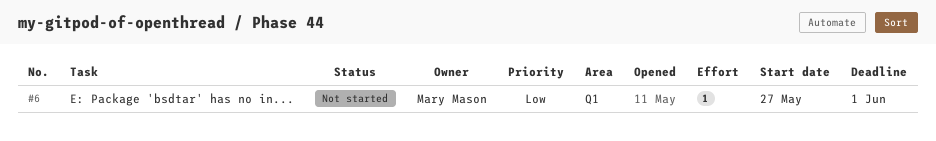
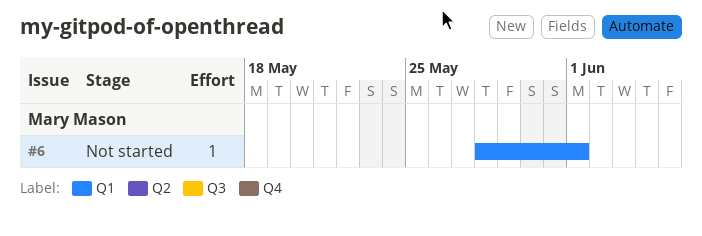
#6, start: May 27 -> May 28

